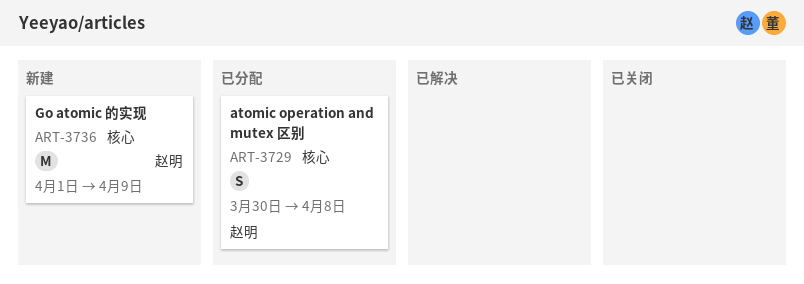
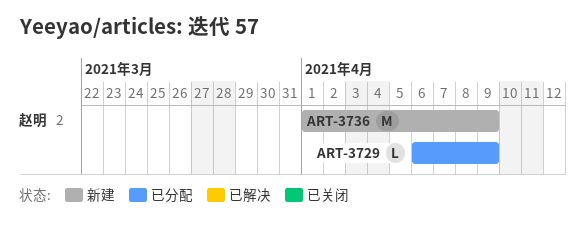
ART-3729, estimate: S -> L
ART-3729, start: Mar 30 -> Apr 6
ART-3729, due: Apr 8 -> Apr 9

